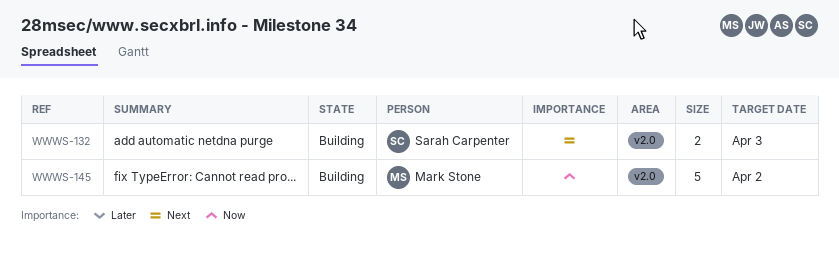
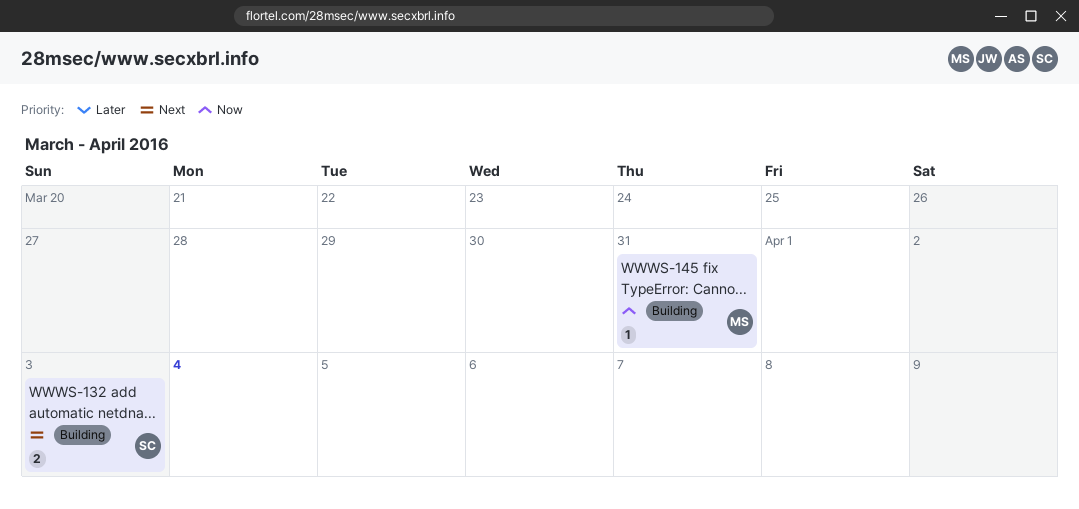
WWWS-145, estimate: 5 -> 1
WWWS-145, due: Apr 2 -> Mar 31

